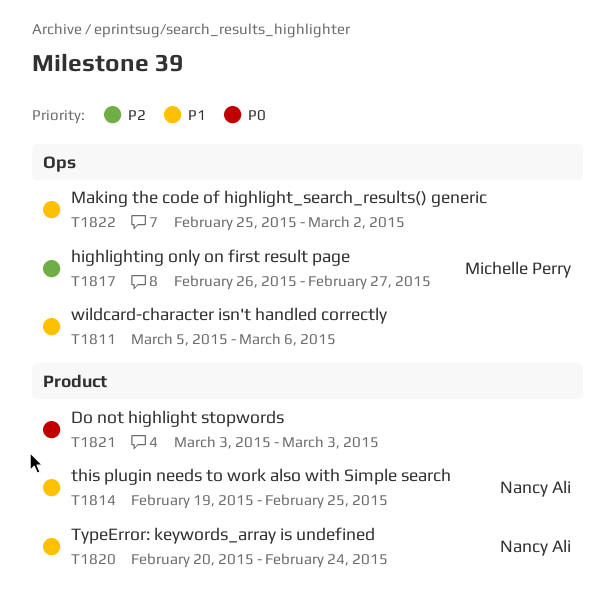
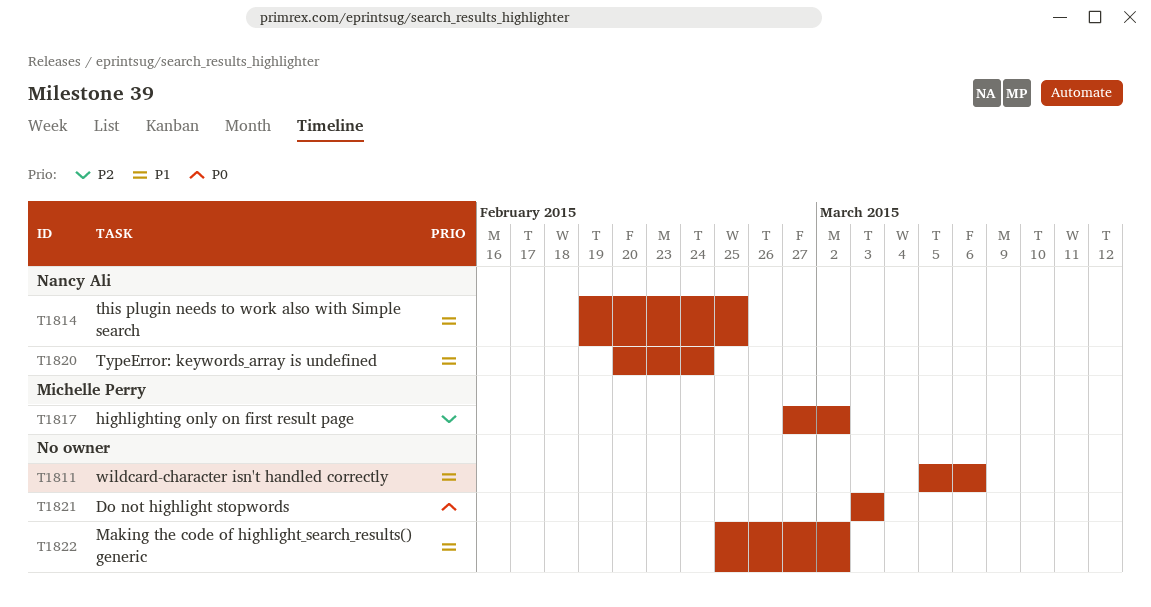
T1817, start: Feb 26 -> Feb 27
T1817, due: Feb 27 -> Mar 2

